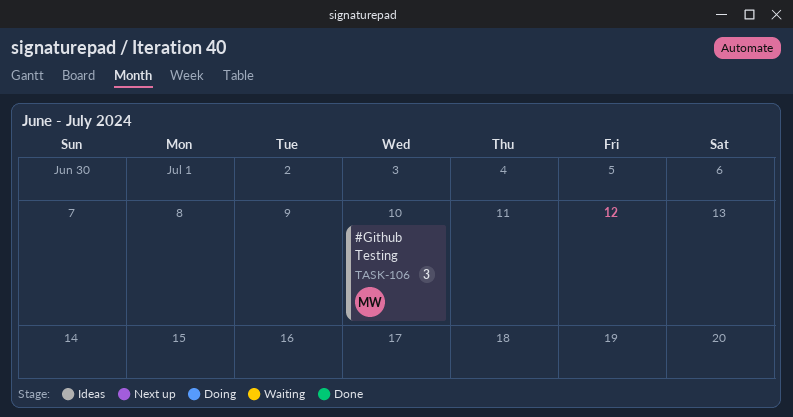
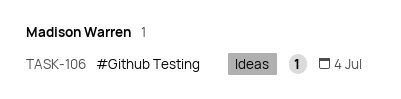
TASK-106, estimate: 3 -> 1
TASK-106, due: Jul 10 -> Jul 4

